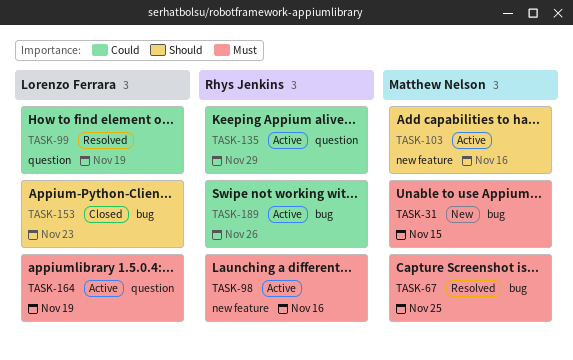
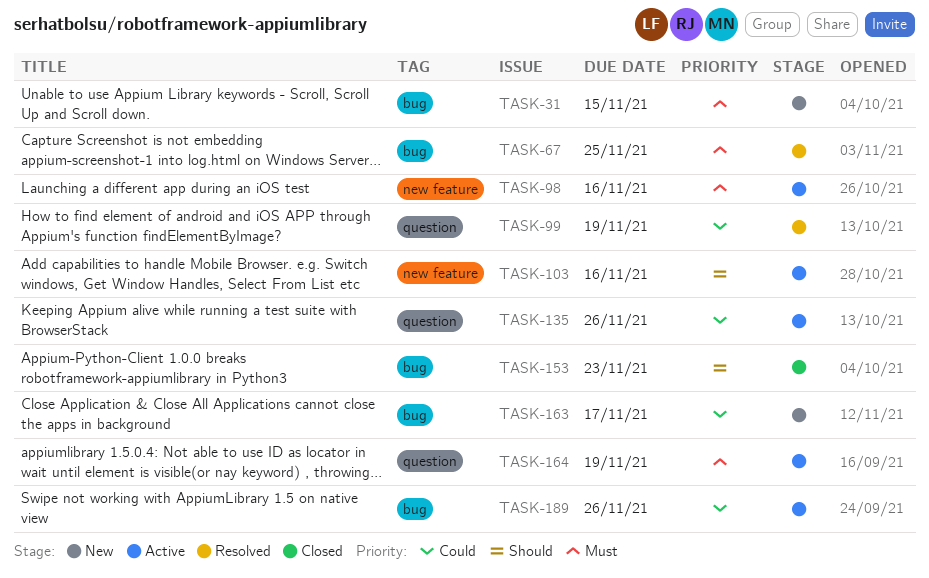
TASK-135, due: Nov 29 -> Nov 26
TASK-163: none -> present

